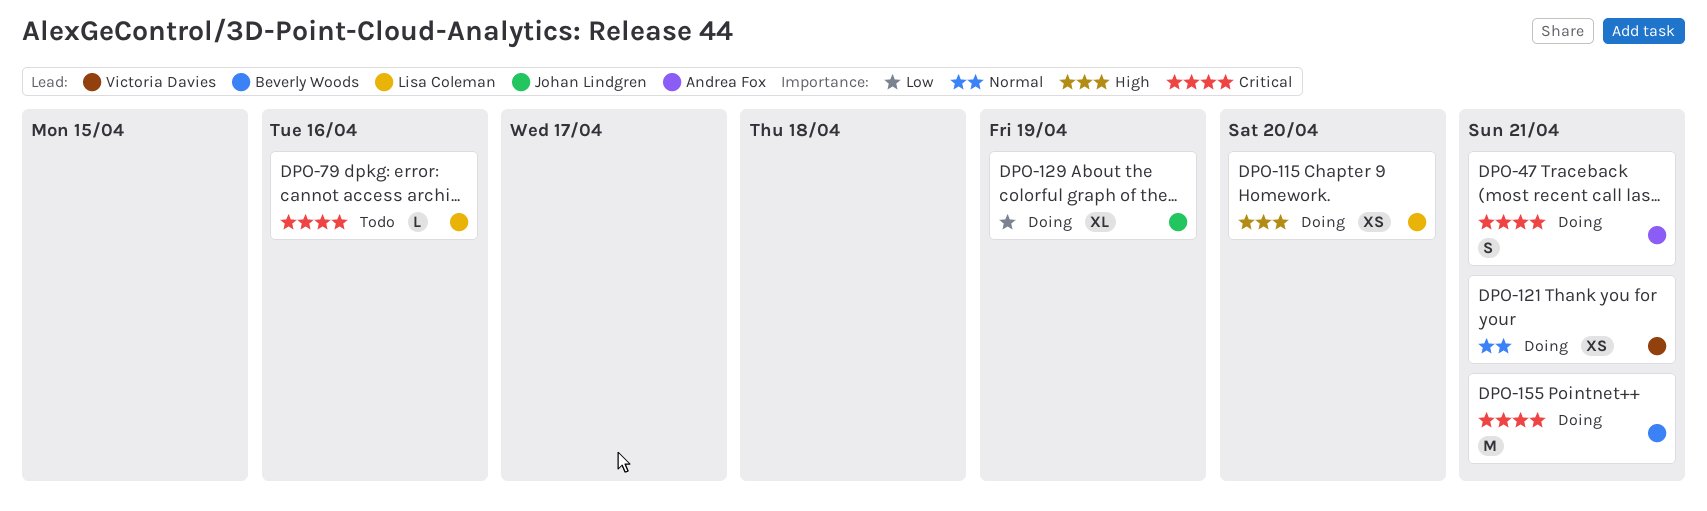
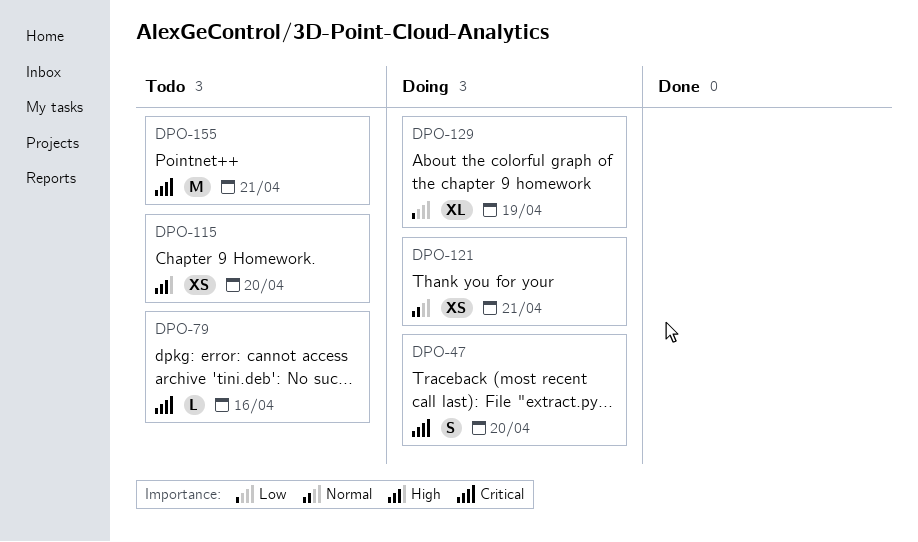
DPO-47, due: Apr 21 -> Apr 20
DPO-115, status: Doing -> Todo
DPO-155, status: Doing -> Todo

